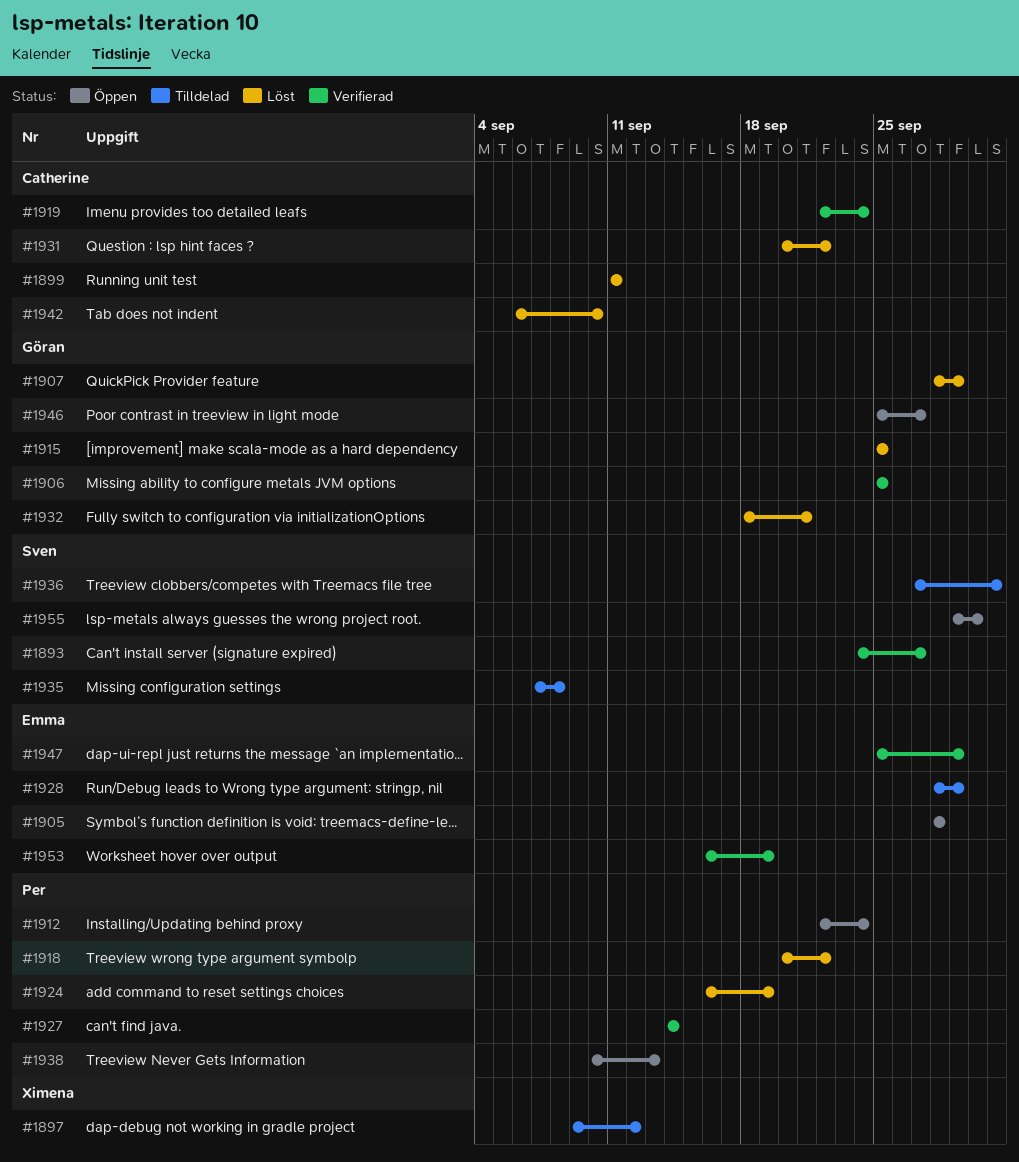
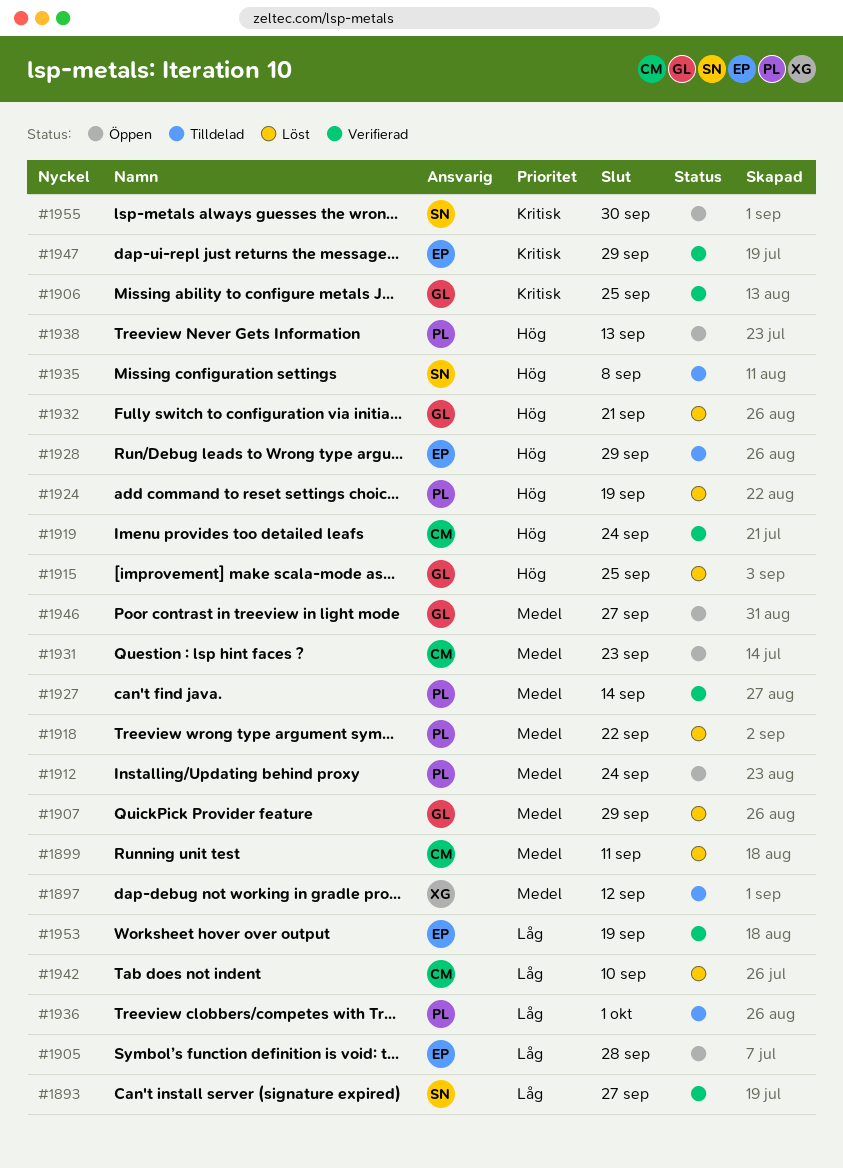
#1931, status: Löst -> Öppen
#1931, due: Sep 22 -> Sep 23
#1936, owner: Sven -> Per

